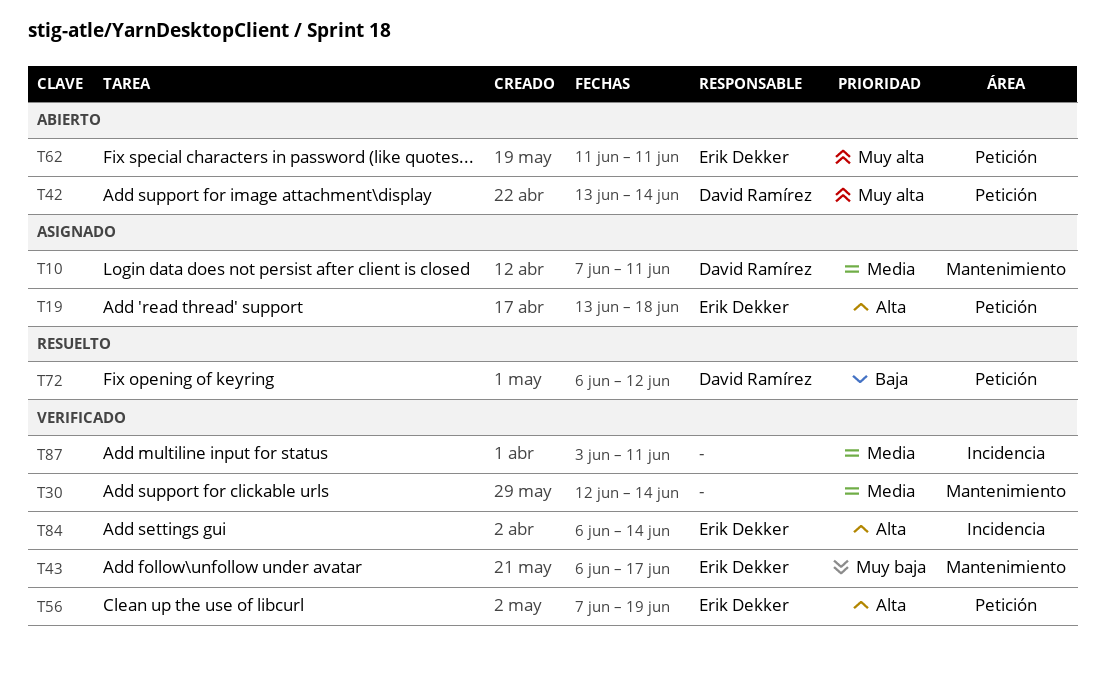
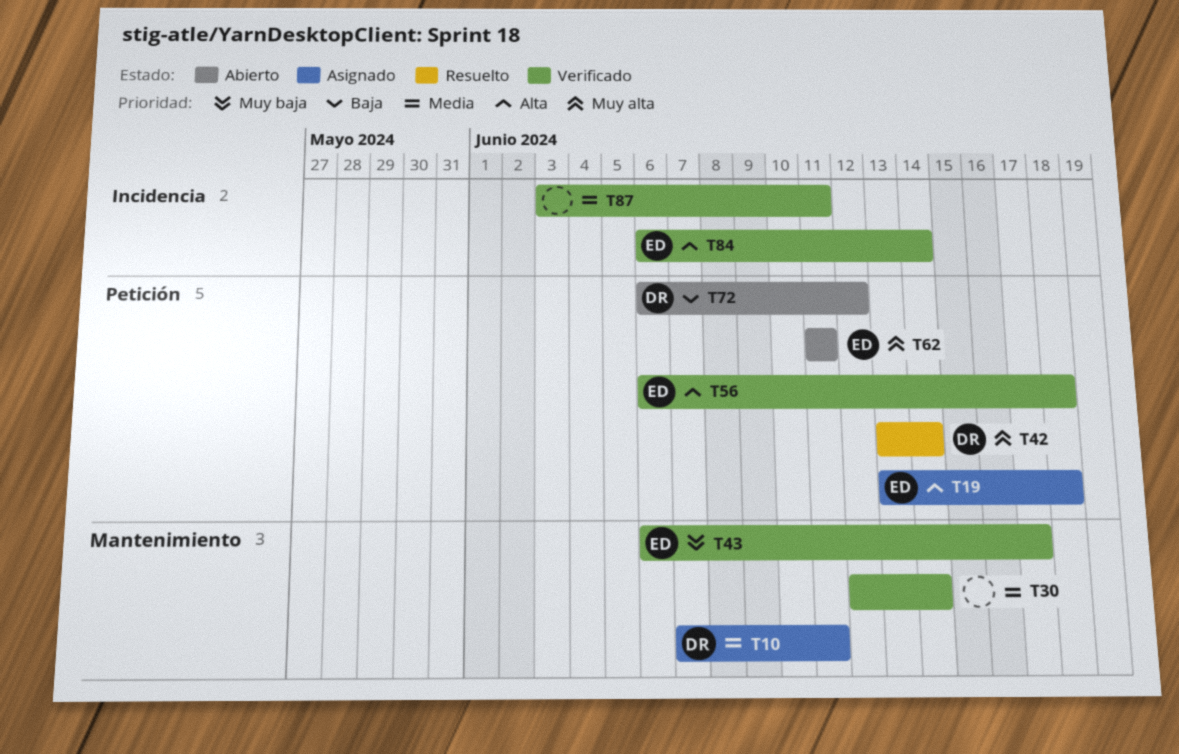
T42, status: Abierto -> Resuelto
T56, start: Jun 7 -> Jun 6
T56, due: Jun 19 -> Jun 18
T72, status: Resuelto -> Abierto

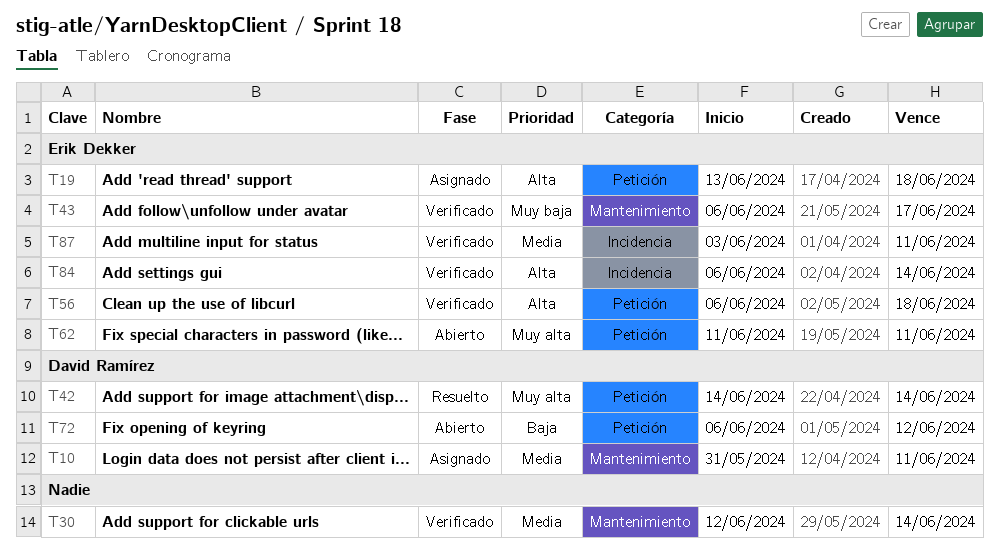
T10, start: Jun 7 -> May 31
T42, start: Jun 13 -> Jun 14
T87, owner: none -> Erik Dekker

